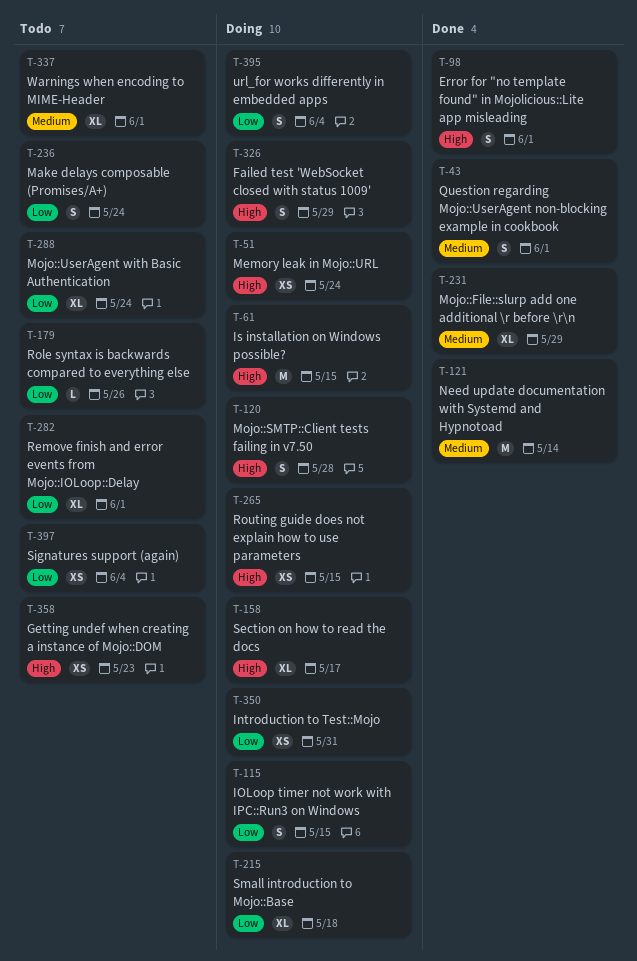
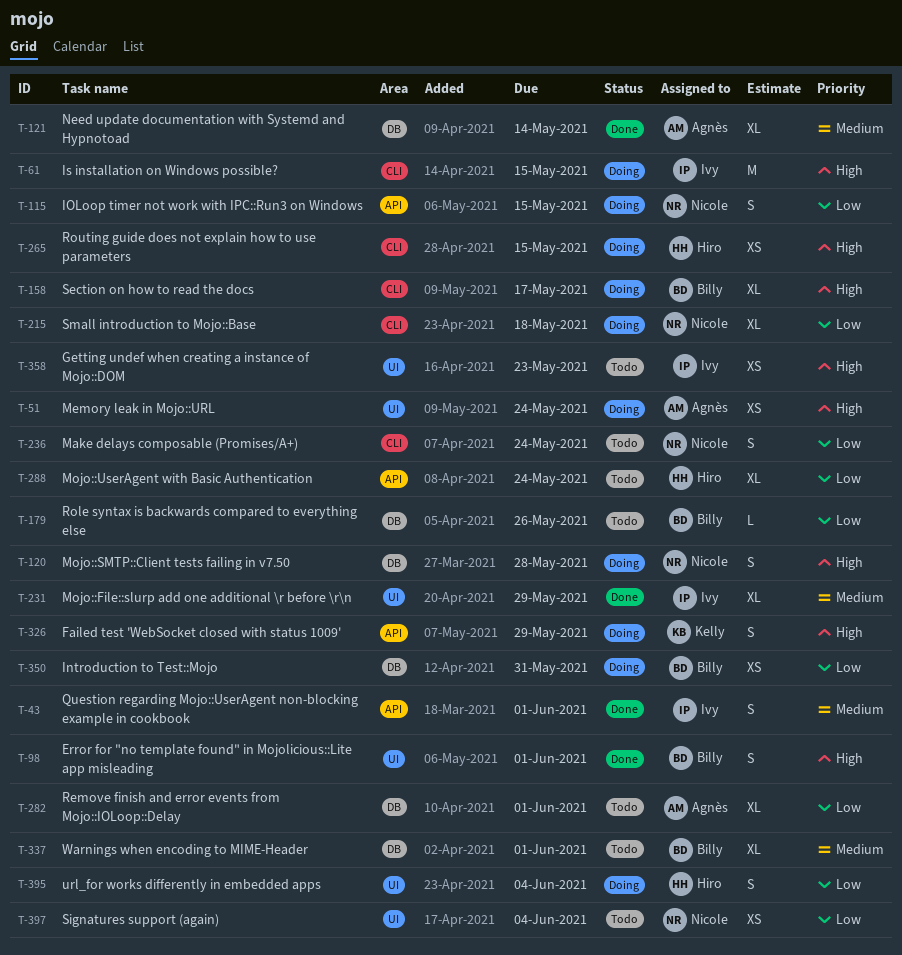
T-121, estimate: M -> XL

